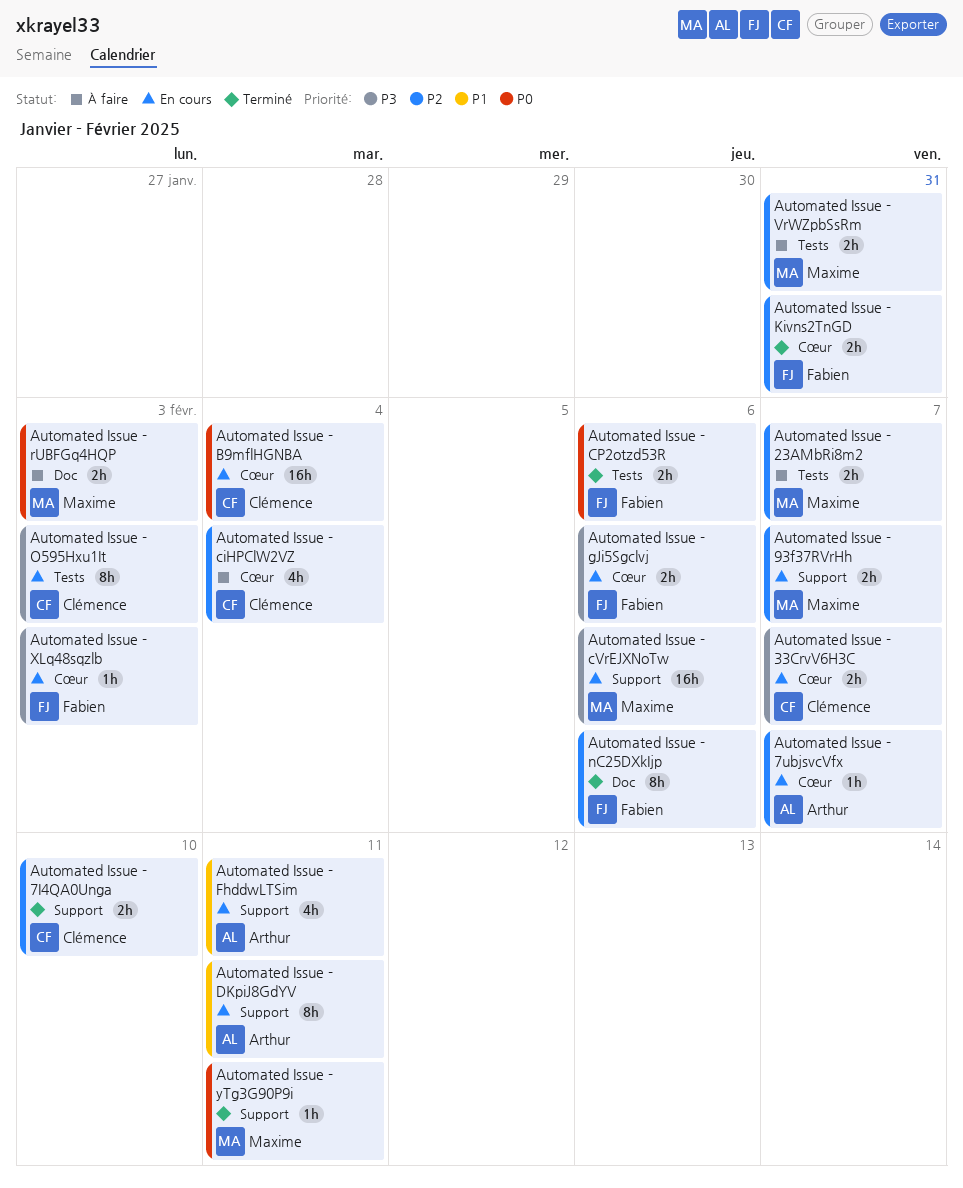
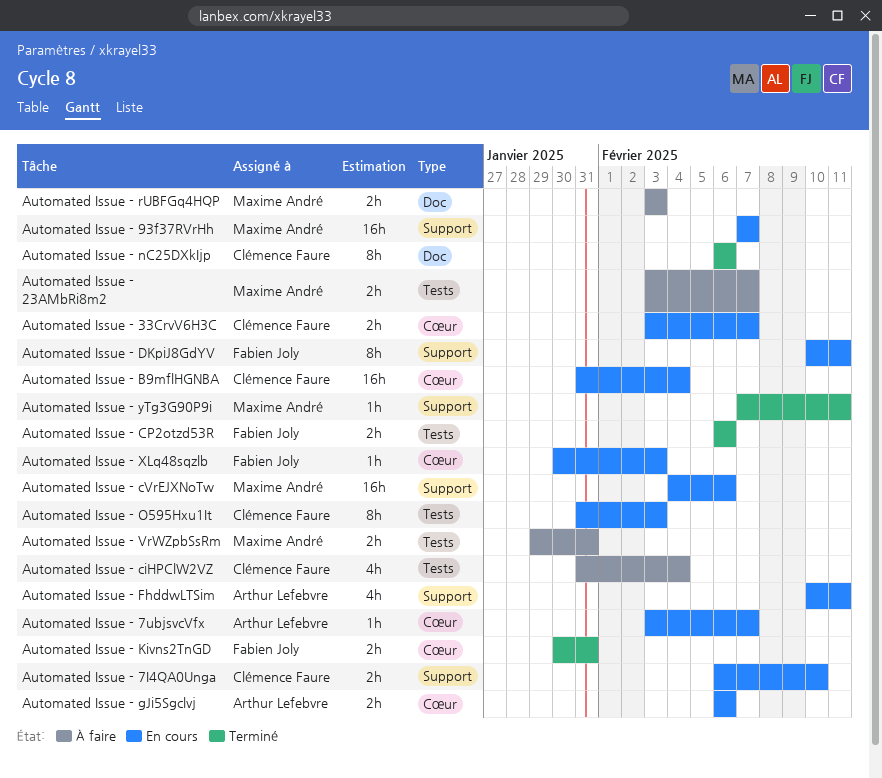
Automated Issue - 7I4QA0Unga, status: Terminé -> En cours
Automated Issue - 93f37RVrHh, estimate: 2h -> 16h
Automated Issue - ciHPClW2VZ, label: Cœur -> Tests
Automated Issue - DKpiJ8GdYV, owner: Arthur Lefebvre -> Fabien Joly
Automated Issue - gJi5Sgclvj, owner: Fabien Joly -> Arthur Lefebvre
Automated Issue - nC25DXkIjp, owner: Fabien Joly -> Clémence Faure

